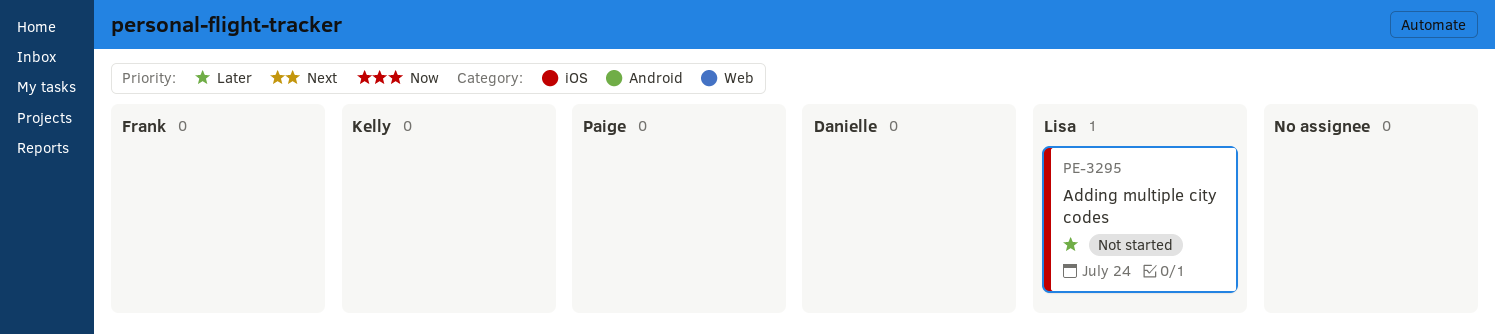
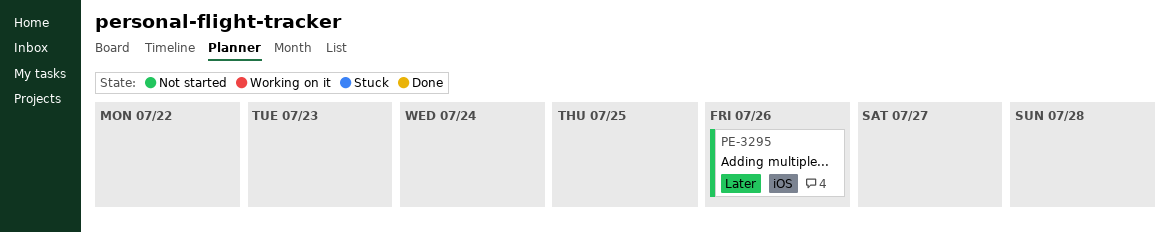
PE-3295, due: Jul 24 -> Jul 26

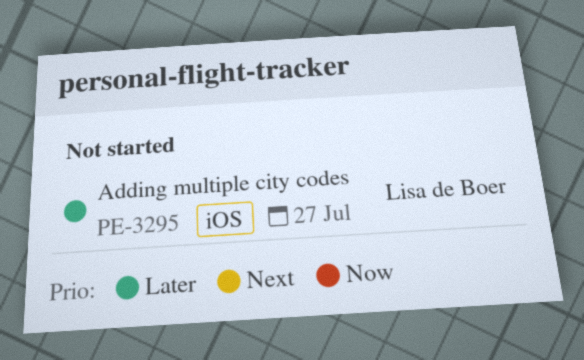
PE-3295, due: Jul 26 -> Jul 27

